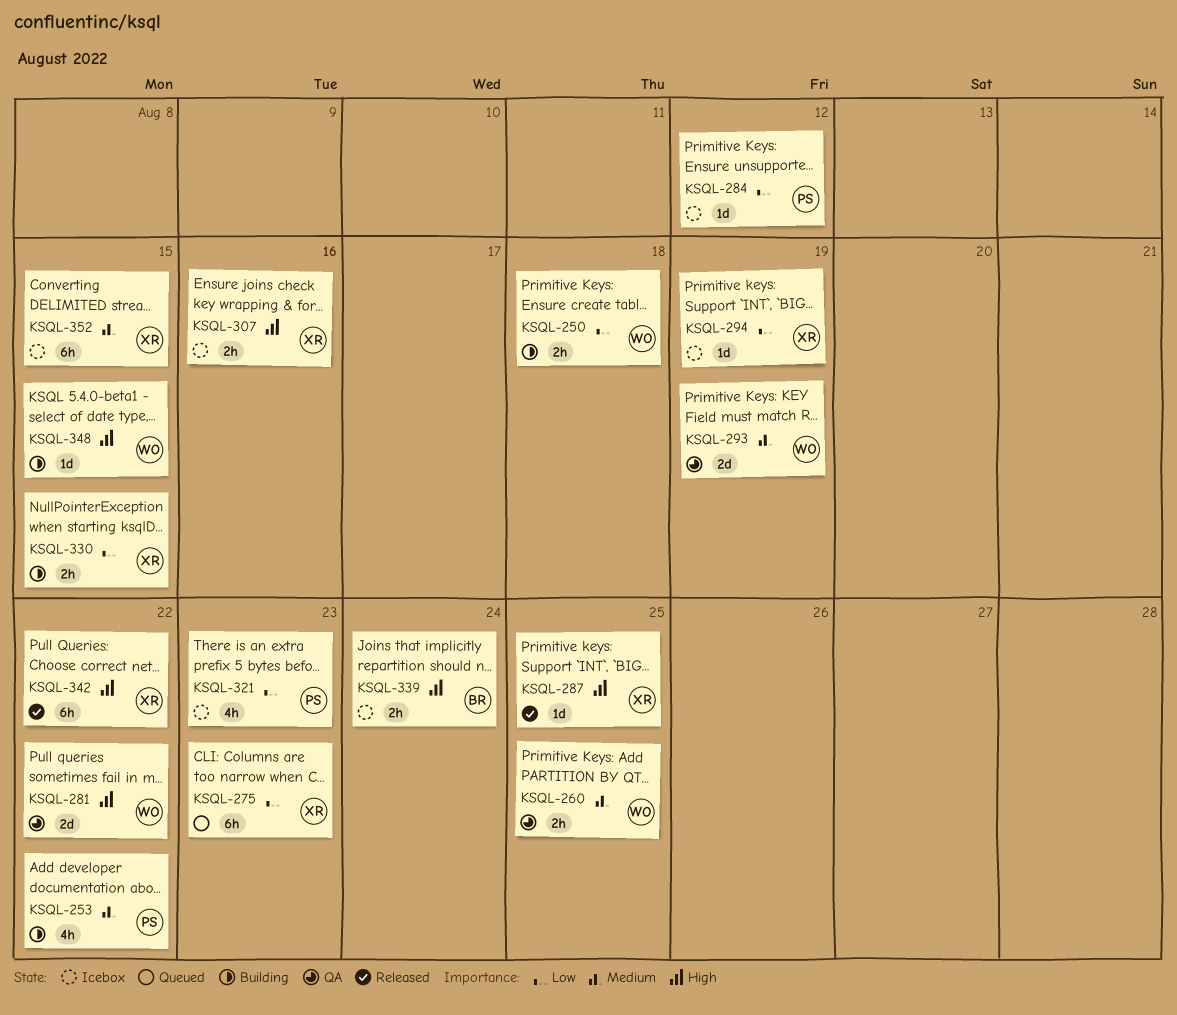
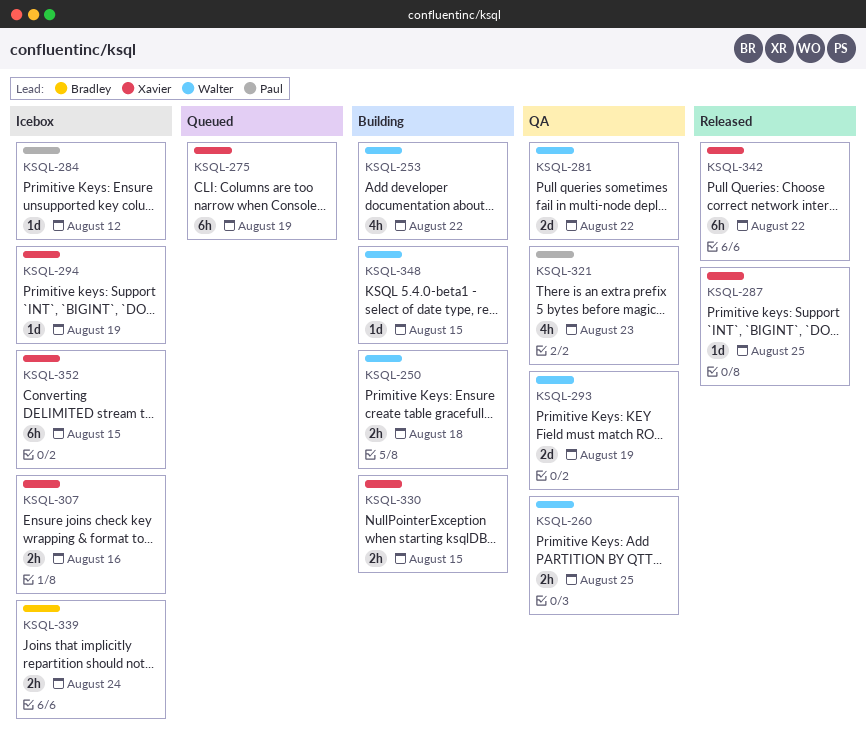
KSQL-253, owner: Paul -> Walter
KSQL-275, due: Aug 23 -> Aug 19
KSQL-321, status: Icebox -> QA

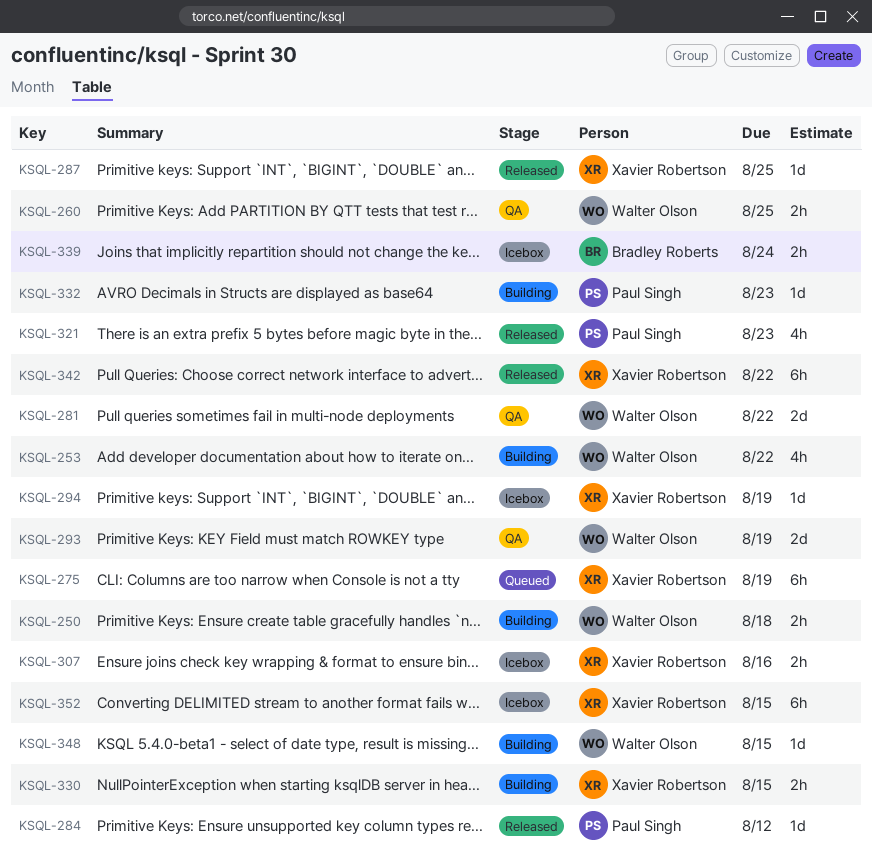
KSQL-284, status: Icebox -> Released
KSQL-321, status: QA -> Released
KSQL-332: none -> present

